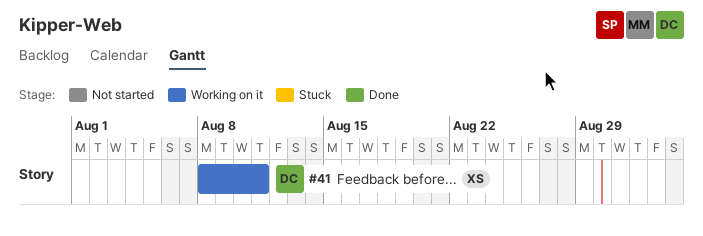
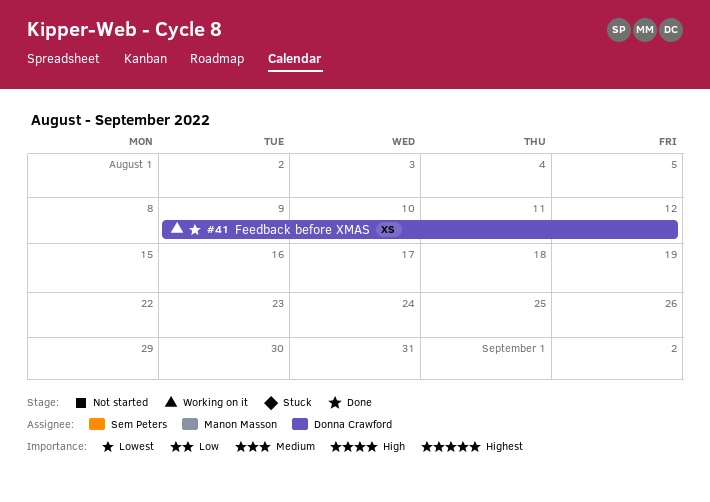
#41, start: Aug 8 -> Aug 9
#41, due: Aug 11 -> Aug 12

